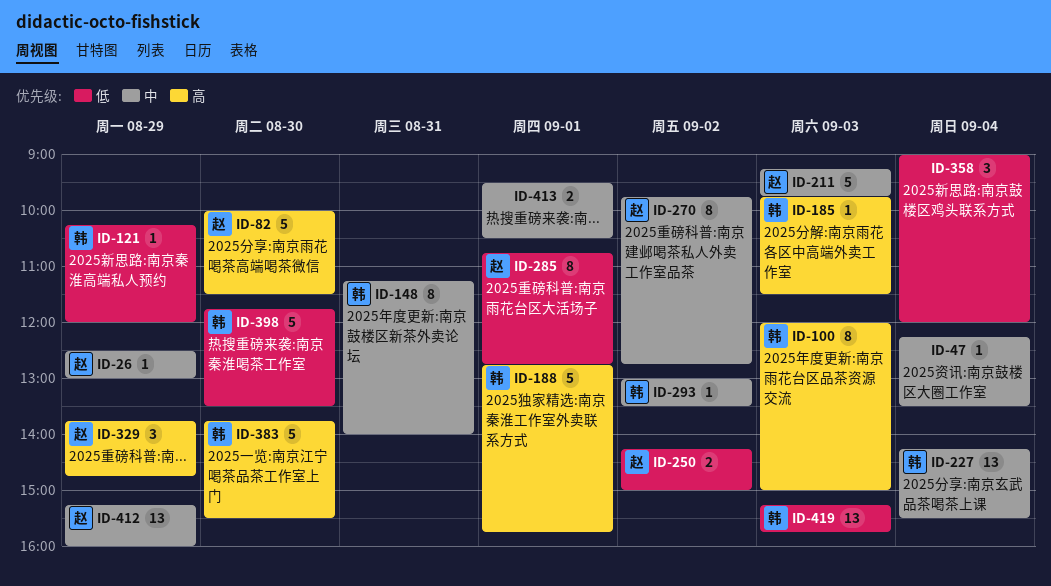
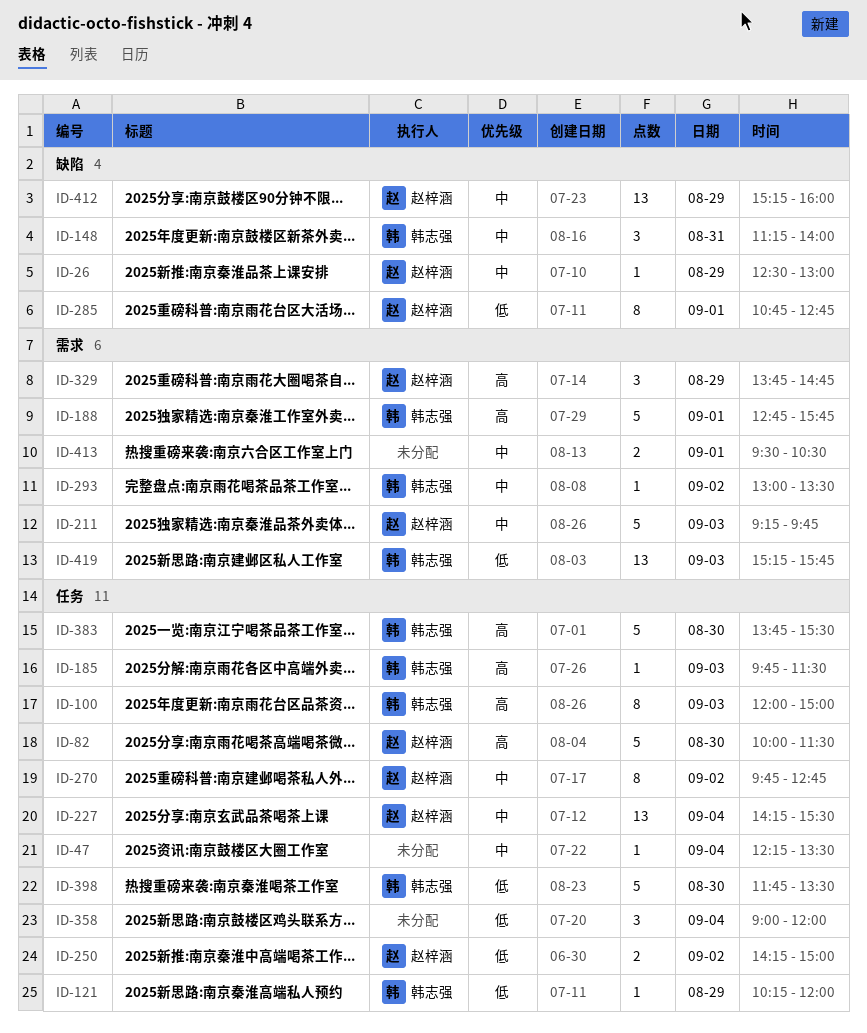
ID-148, estimate: 8 -> 3
ID-227, owner: 韩志强 -> 赵梓涵

